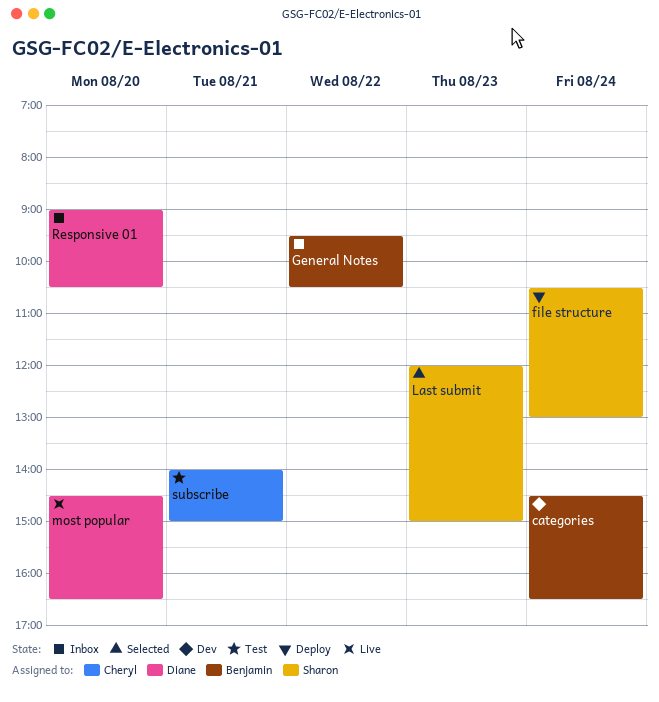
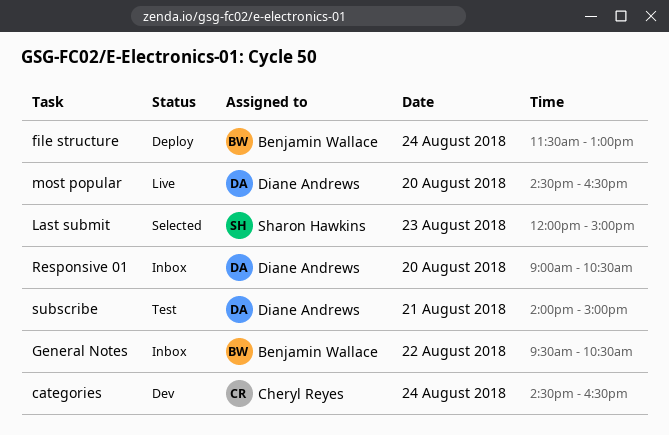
categories, owner: Benjamin Wallace -> Cheryl Reyes
file structure, owner: Sharon Hawkins -> Benjamin Wallace
file structure, begins: 10:30 -> 11:30
subscribe, owner: Cheryl Reyes -> Diane Andrews

